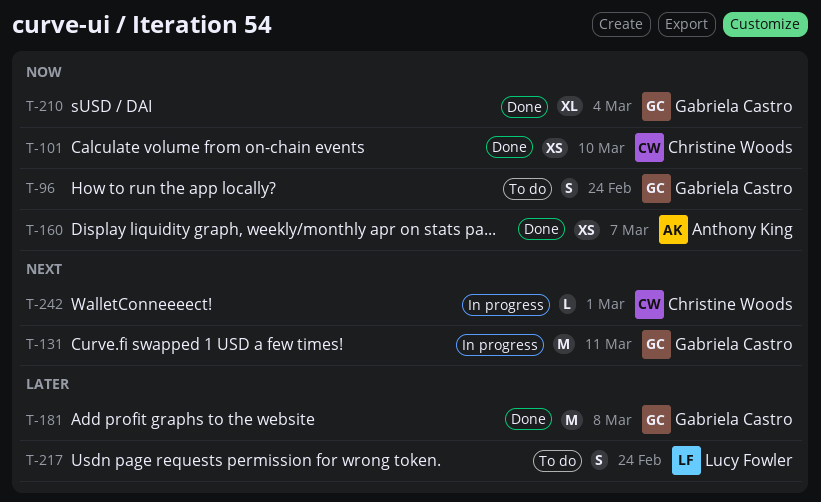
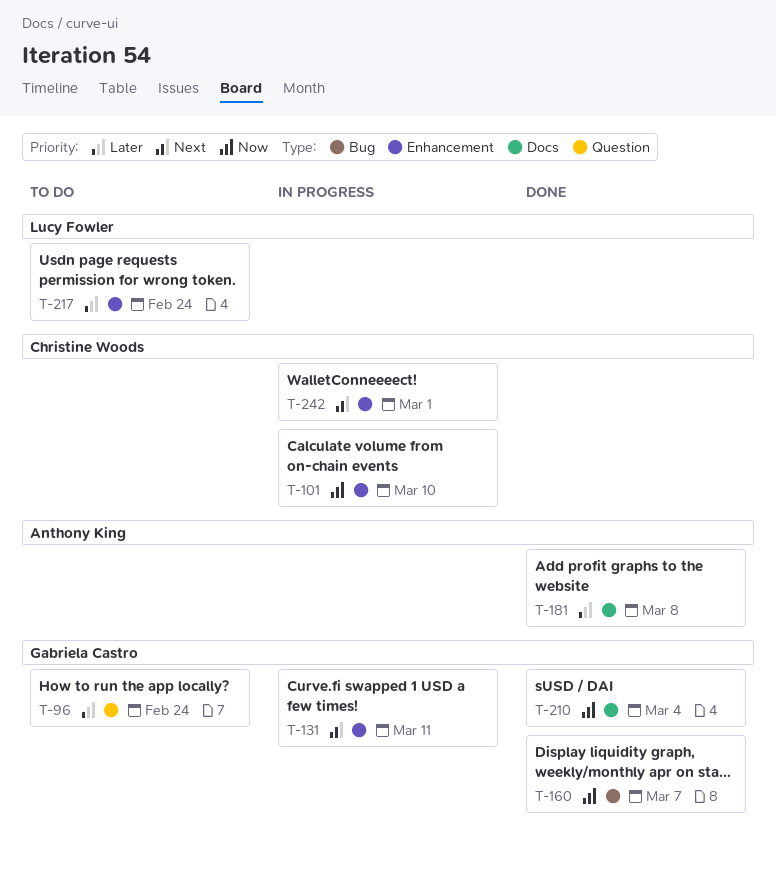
T-96, priority: Now -> Later
T-101, status: Done -> In progress
T-160, owner: Anthony King -> Gabriela Castro
T-181, owner: Gabriela Castro -> Anthony King

